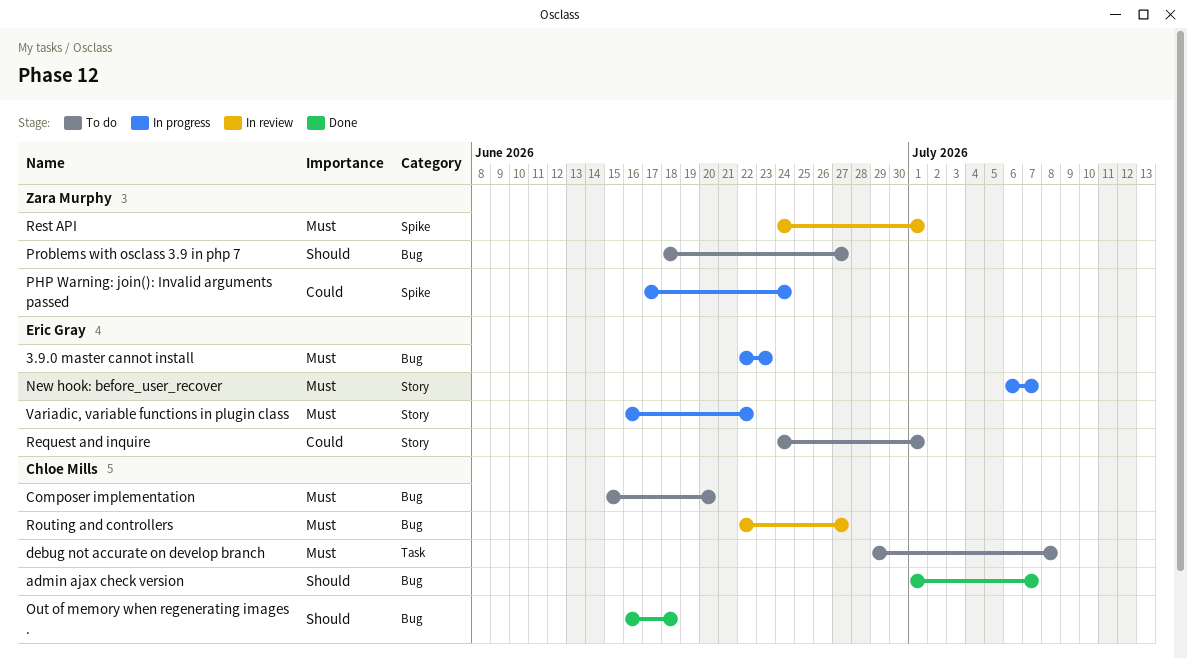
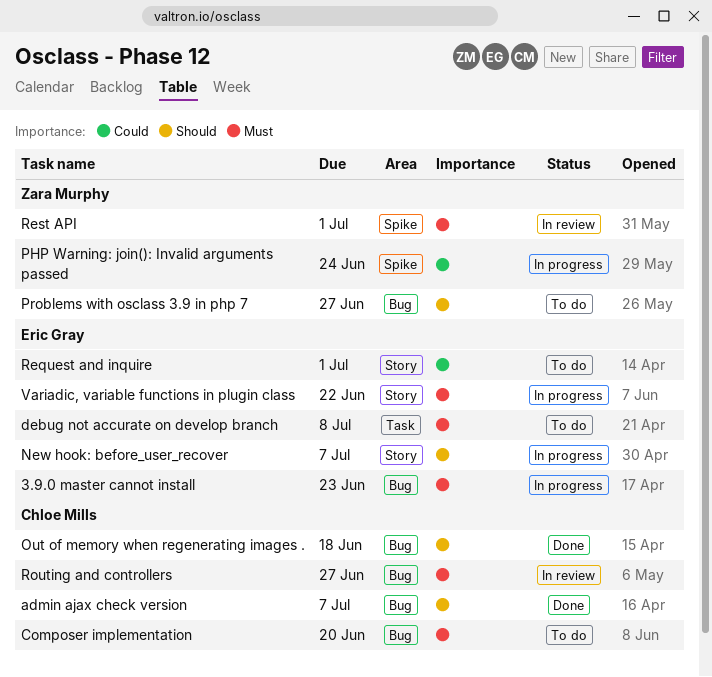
debug not accurate on develop branch, owner: Chloe Mills -> Eric Gray
New hook: before_user_recover, priority: Must -> Should

